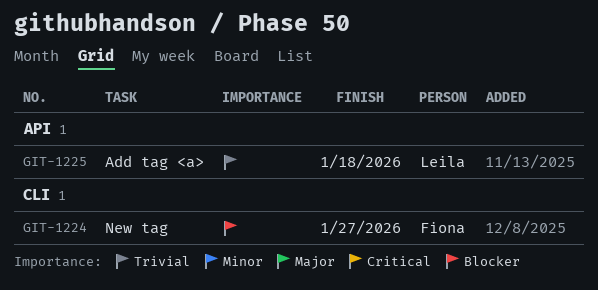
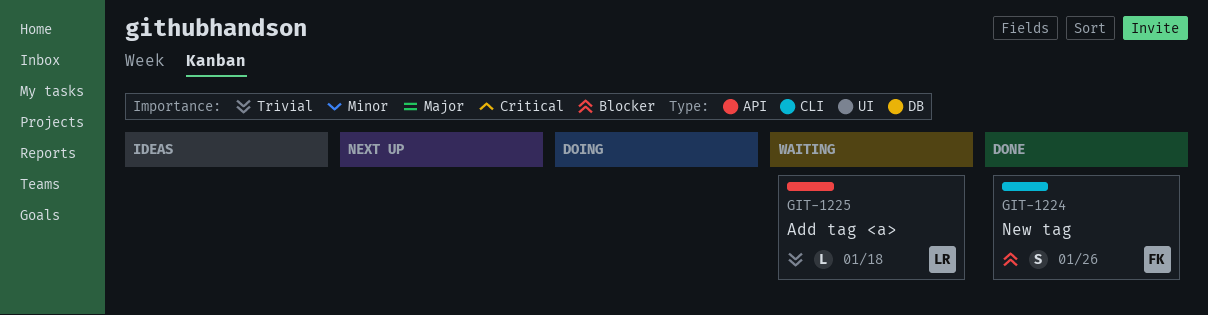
GIT-1224, due: Jan 27 -> Jan 26

